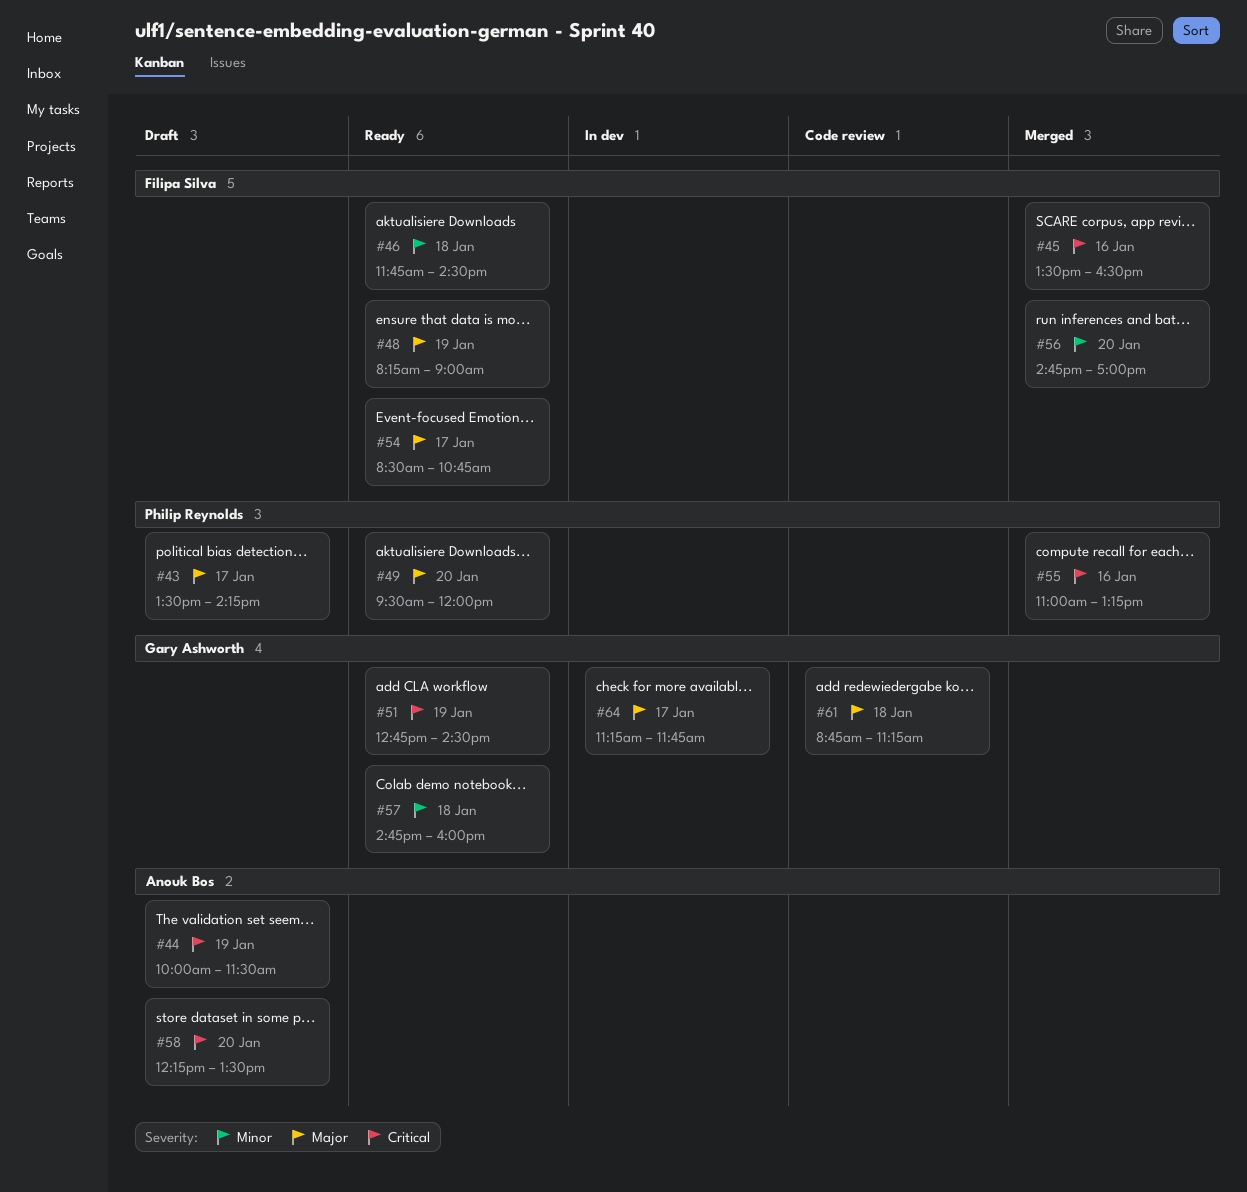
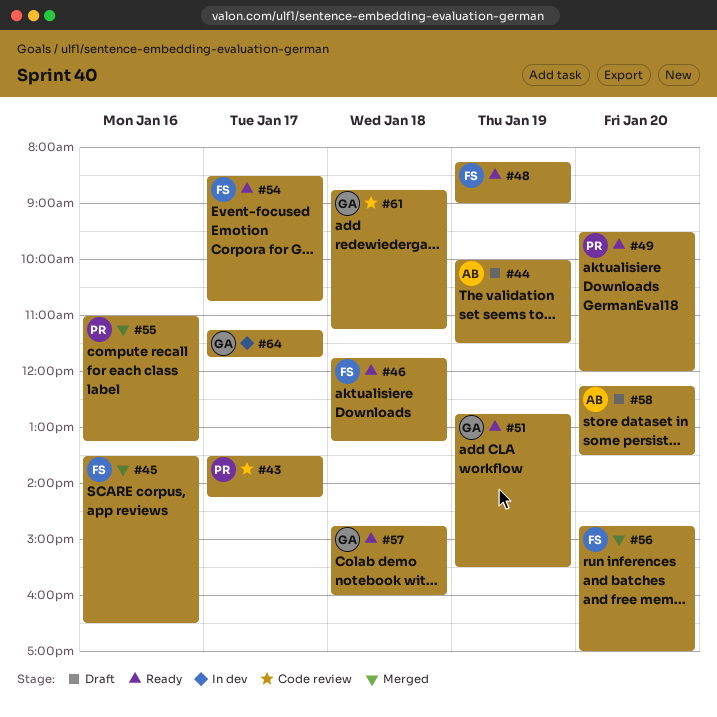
#43, status: Draft -> Code review
#46, ends: 14:30 -> 13:15
#51, ends: 14:30 -> 15:30

